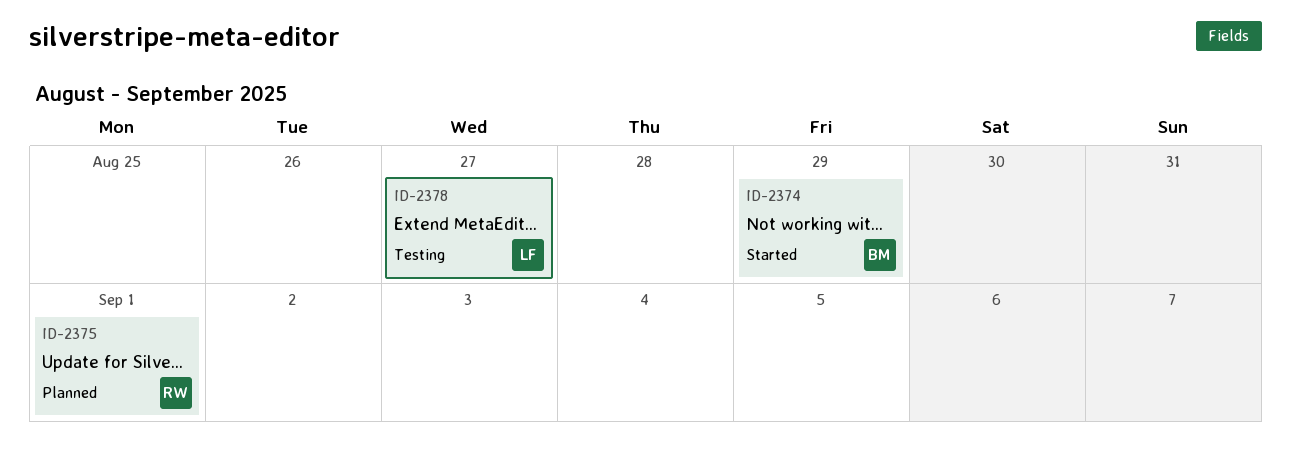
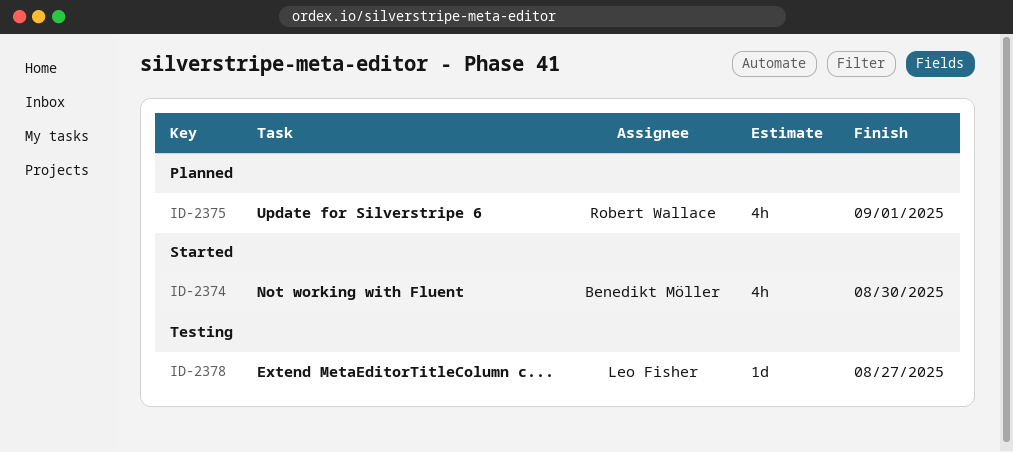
ID-2374, due: Aug 29 -> Aug 30

